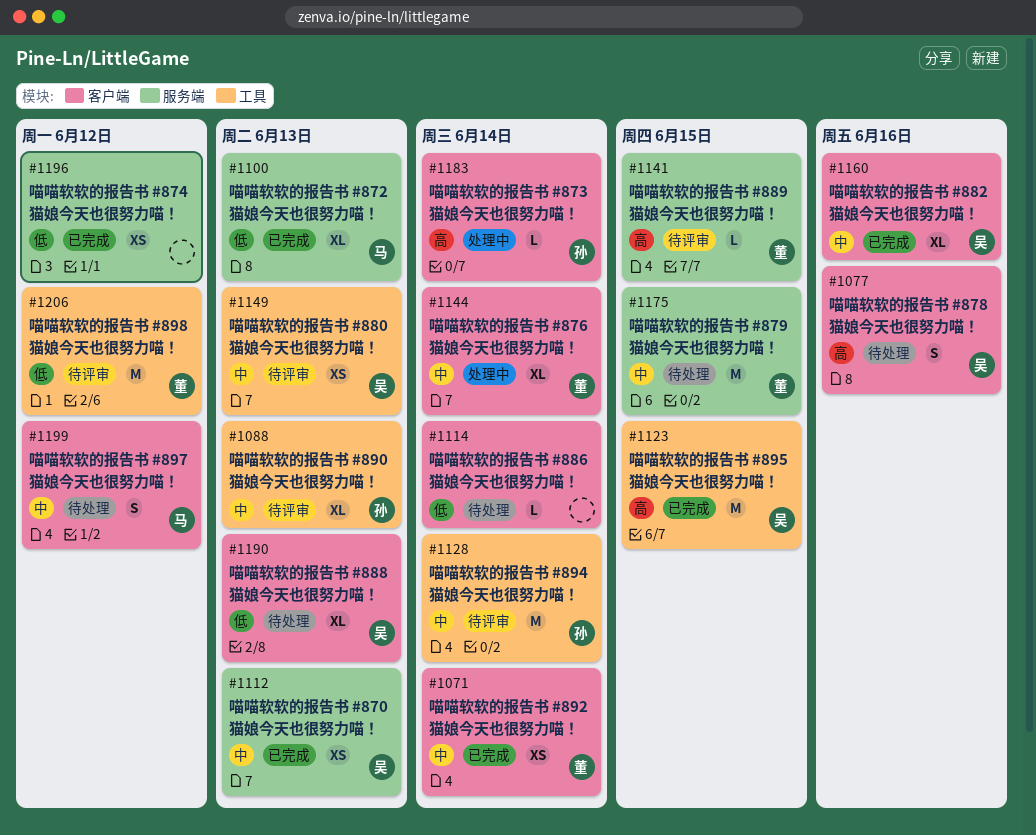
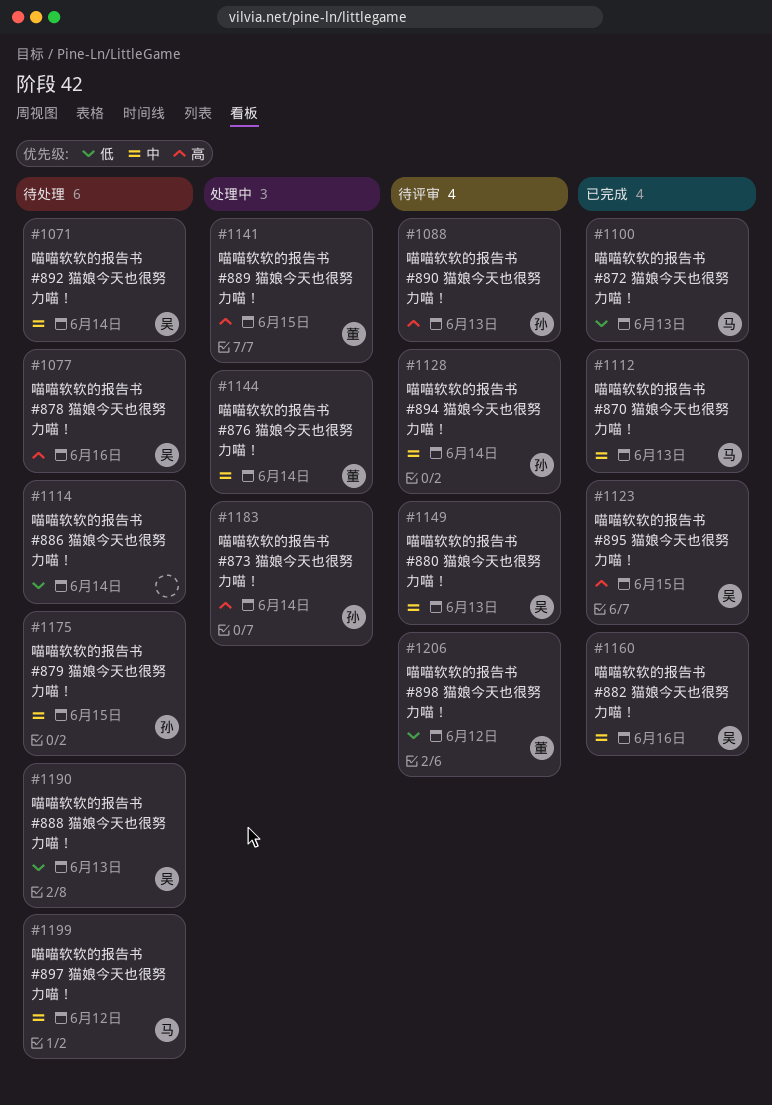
#1071, status: 已完成 -> 待处理
#1071, owner: 董 -> 吴
#1088, priority: 中 -> 高
#1112, owner: 吴 -> 马
#1141, status: 待评审 -> 处理中
#1175, owner: 董 -> 孙
#1196: present -> none

